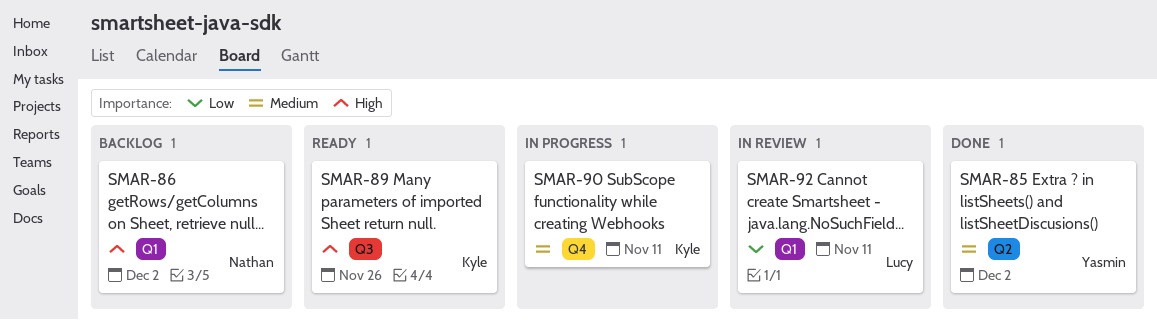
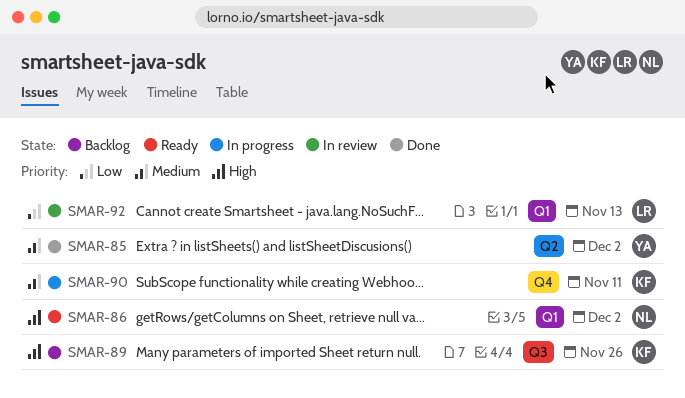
SMAR-86, status: Backlog -> Ready
SMAR-89, status: Ready -> Backlog
SMAR-92, due: Nov 11 -> Nov 13

